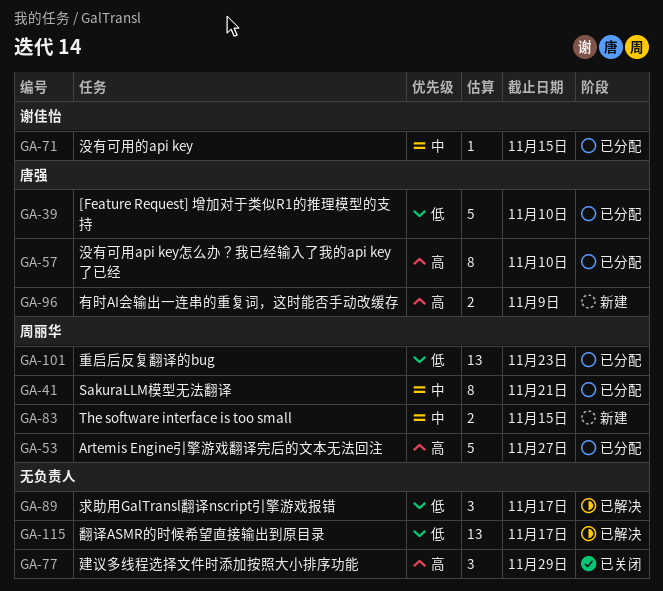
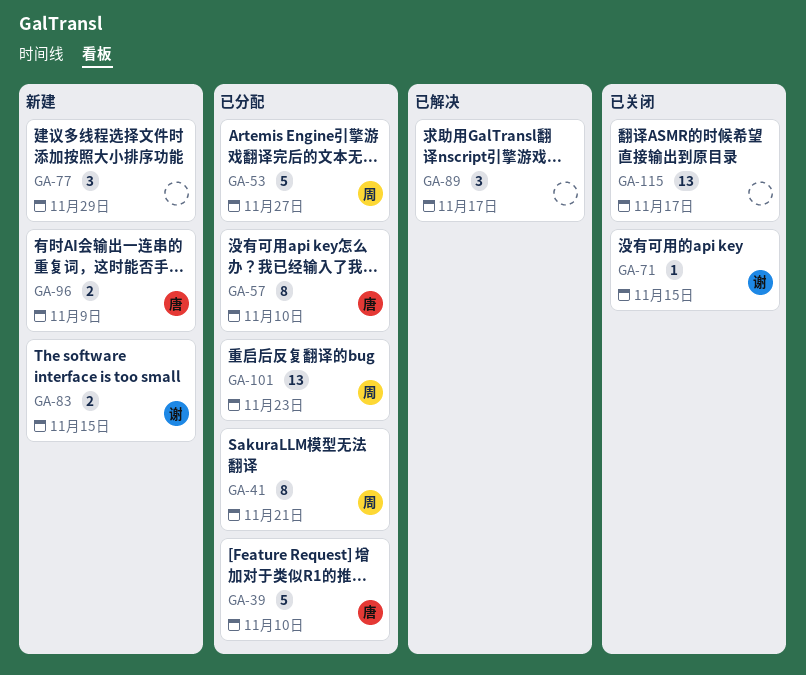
GA-71, status: 已分配 -> 已关闭
GA-77, status: 已关闭 -> 新建
GA-83, owner: 周丽华 -> 谢佳怡
GA-115, status: 已解决 -> 已关闭

